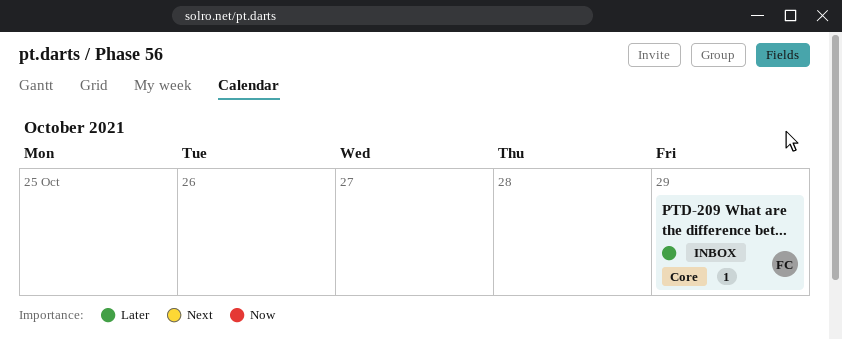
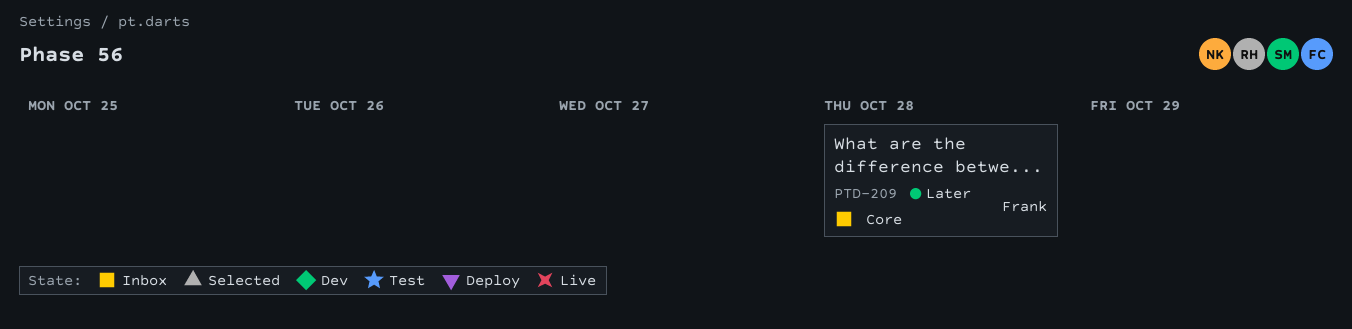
PTD-209, due: Oct 29 -> Oct 28

